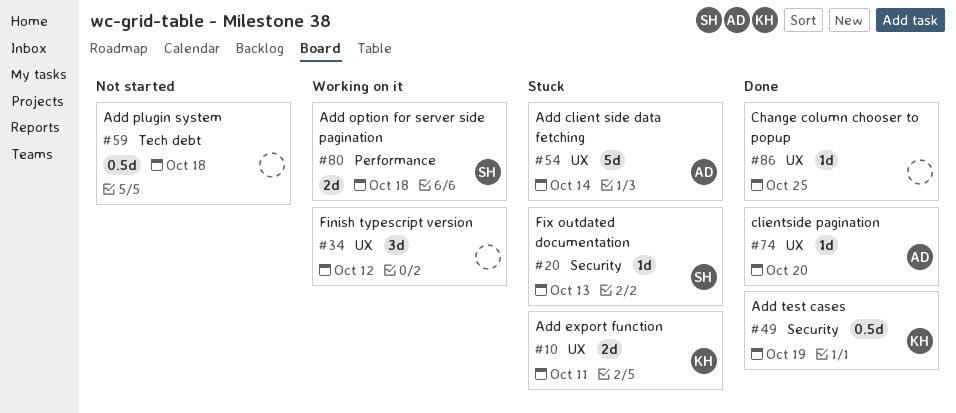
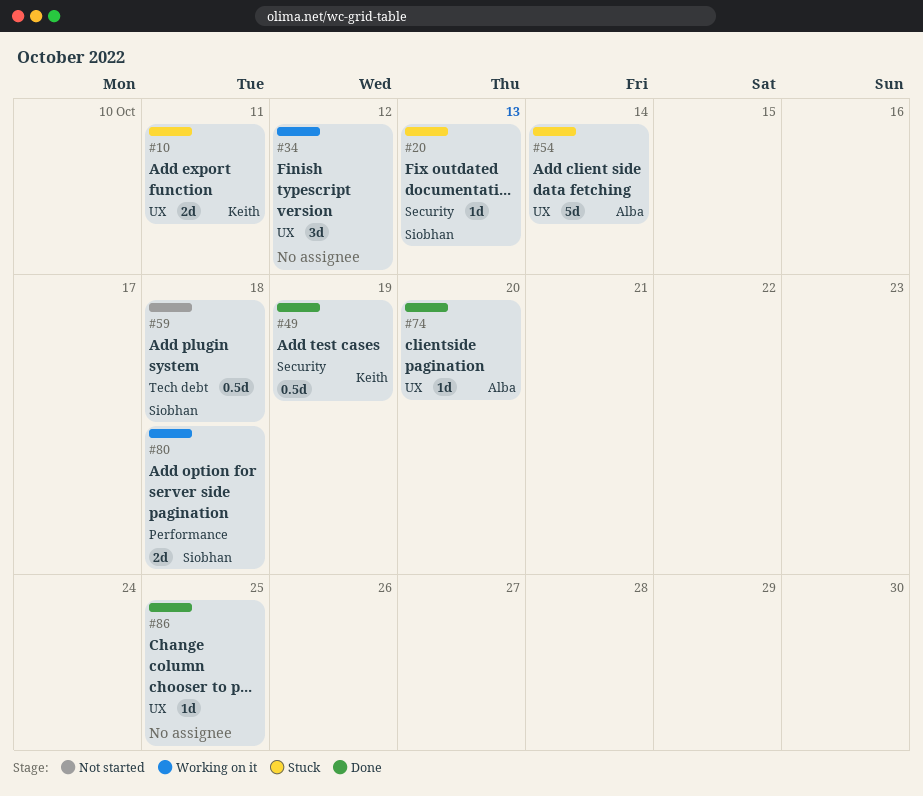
#59, owner: none -> Siobhan

